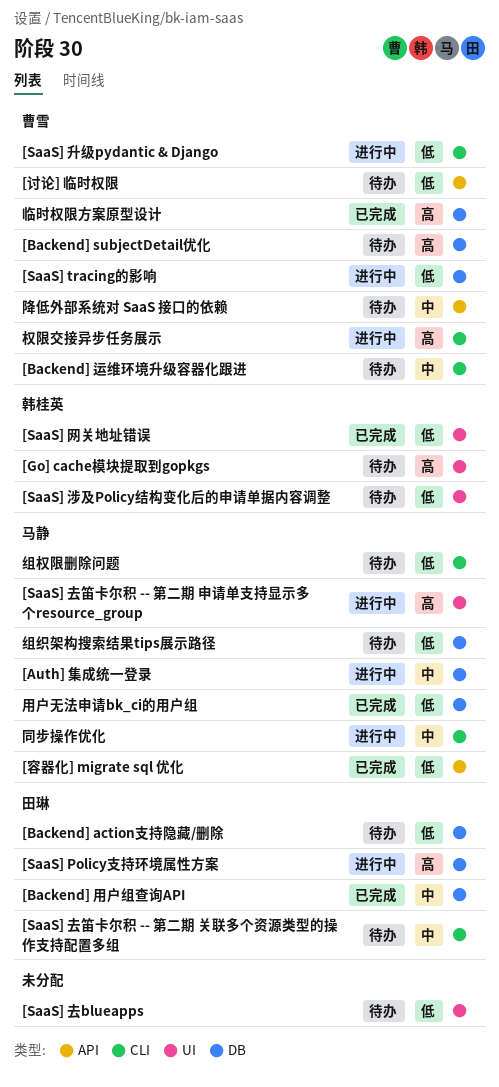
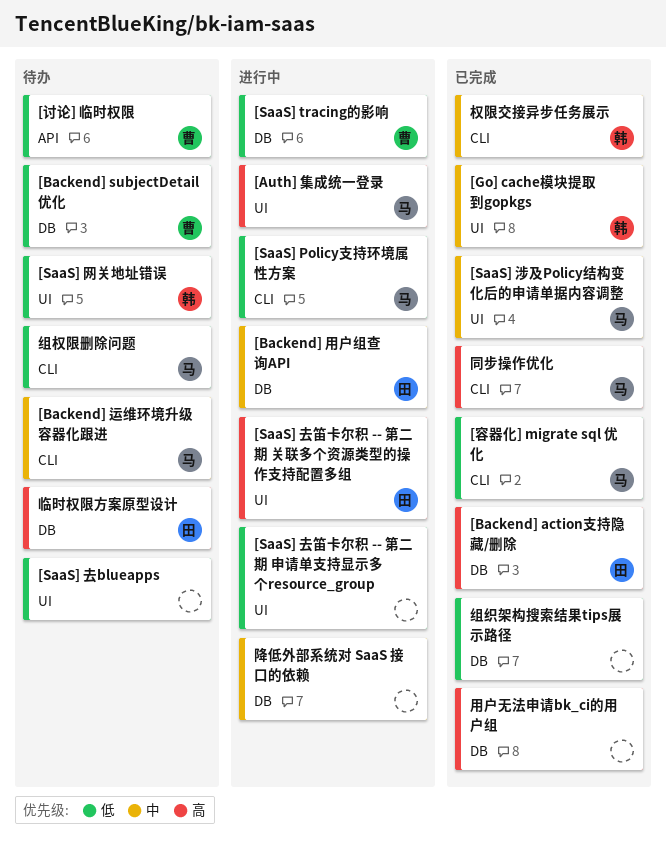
[Auth] 集成统一登录, priority: 中 -> 高
[Auth] 集成统一登录, label: DB -> UI
[Backend] action支持隐藏/删除, status: 待办 -> 已完成
[Backend] action支持隐藏/删除, priority: 低 -> 高
[Backend] subjectDetail优化, priority: 高 -> 低
[Backend] 用户组查询API, status: 已完成 -> 进行中
[Backend] 运维环境升级容器化跟进, owner: 曹雪 -> 马静
[Go] cache模块提取到gopkgs, status: 待办 -> 已完成
[Go] cache模块提取到gopkgs, priority: 高 -> 中
[SaaS] Policy支持环境属性方案, owner: 田琳 -> 马静
[SaaS] Policy支持环境属性方案, priority: 高 -> 低
[SaaS] Policy支持环境属性方案, label: DB -> CLI
[SaaS] 升级pydantic & Django: present -> none
[SaaS] 去笛卡尔积 -- 第二期 关联多个资源类型的操作支持配置多组, status: 待办 -> 进行中
[SaaS] 去笛卡尔积 -- 第二期 关联多个资源类型的操作支持配置多组, priority: 中 -> 高
[SaaS] 去笛卡尔积 -- 第二期 关联多个资源类型的操作支持配置多组, label: CLI -> UI
[SaaS] 去笛卡尔积 -- 第二期 申请单支持显示多个resource_group, owner: 马静 -> none
[SaaS] 去笛卡尔积 -- 第二期 申请单支持显示多个resource_group, priority: 高 -> 低
[SaaS] 涉及Policy结构变化后的申请单据内容调整, status: 待办 -> 已完成
[SaaS] 涉及Policy结构变化后的申请单据内容调整, owner: 韩桂英 -> 马静
[SaaS] 涉及Policy结构变化后的申请单据内容调整, priority: 低 -> 中
[SaaS] 网关地址错误, status: 已完成 -> 待办
[容器化] migrate sql 优化, label: API -> CLI
临时权限方案原型设计, status: 已完成 -> 待办
临时权限方案原型设计, owner: 曹雪 -> 田琳
同步操作优化, status: 进行中 -> 已完成
同步操作优化, priority: 中 -> 高
权限交接异步任务展示, status: 进行中 -> 已完成
权限交接异步任务展示, owner: 曹雪 -> 韩桂英
权限交接异步任务展示, priority: 高 -> 中
用户无法申请bk_ci的用户组, owner: 马静 -> none
用户无法申请bk_ci的用户组, priority: 低 -> 高
组织架构搜索结果tips展示路径, status: 待办 -> 已完成
组织架构搜索结果tips展示路径, owner: 马静 -> none
降低外部系统对 SaaS 接口的依赖, status: 待办 -> 进行中
降低外部系统对 SaaS 接口的依赖, owner: 曹雪 -> none
降低外部系统对 SaaS 接口的依赖, label: API -> DB

